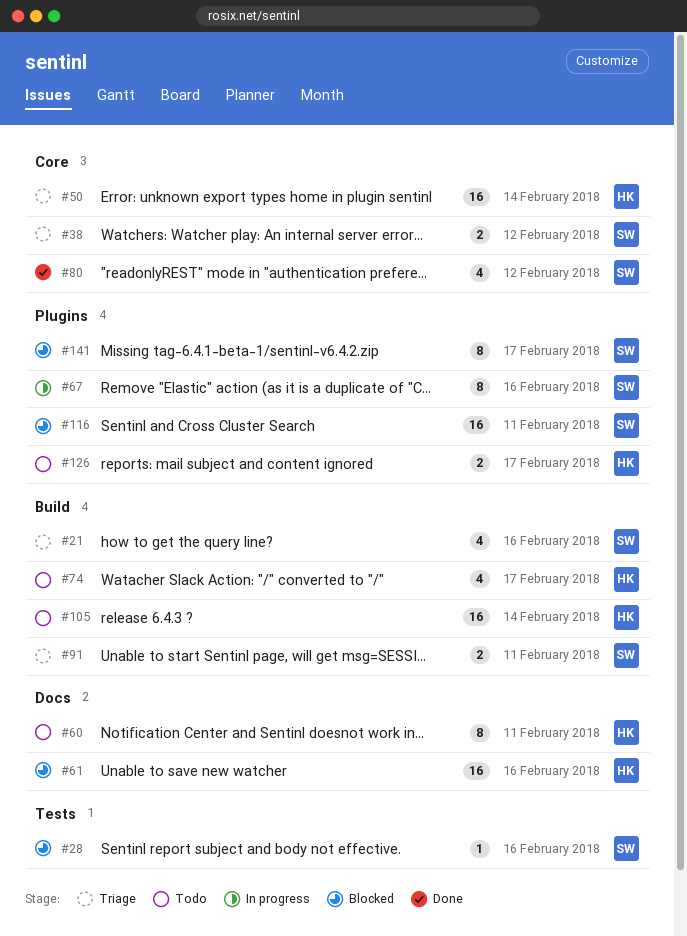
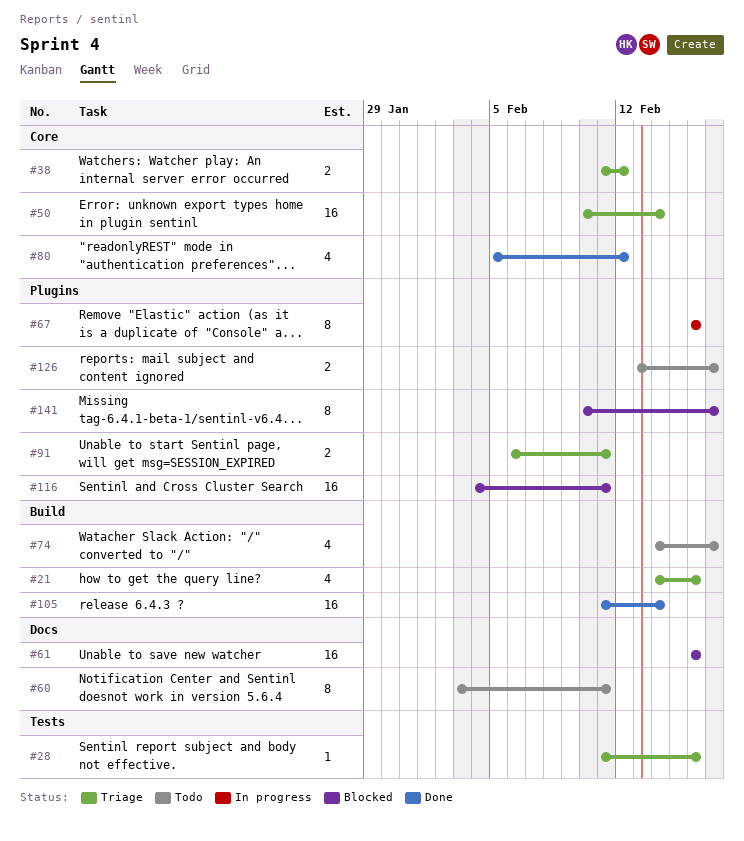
#28, status: Blocked -> Triage
#91, label: Build -> Plugins
#105, status: Todo -> Done

